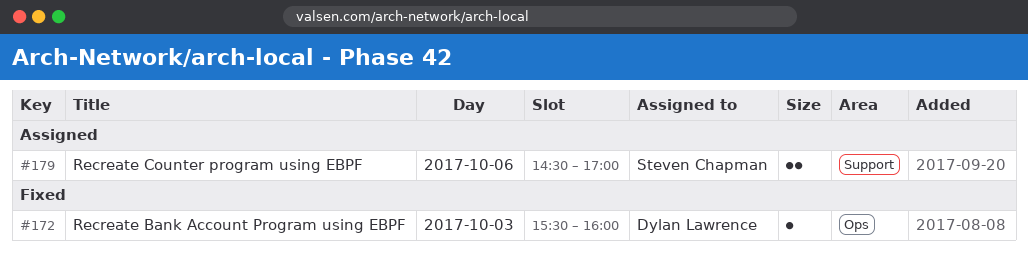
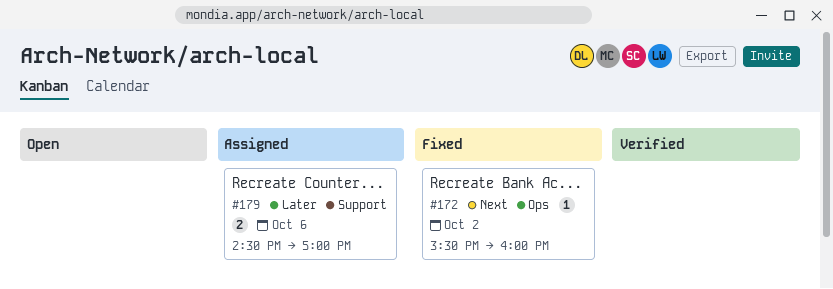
#172, day: Oct 3 -> Oct 2

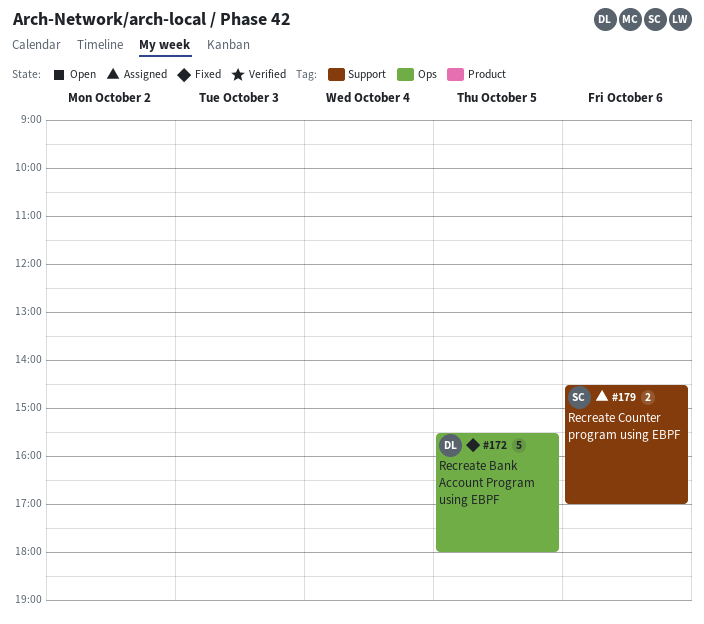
#172, estimate: 1 -> 5
#172, day: Oct 2 -> Oct 5
#172, ends: 16:00 -> 18:00

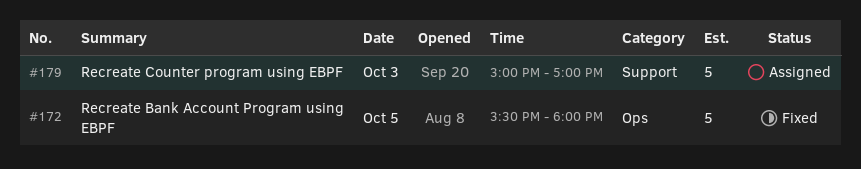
#179, estimate: 2 -> 5
#179, day: Oct 6 -> Oct 3
#179, begins: 14:30 -> 15:00

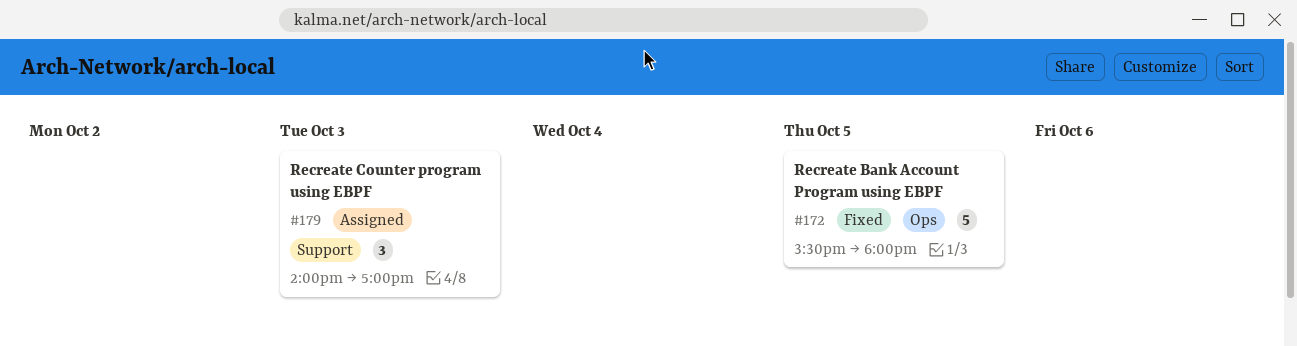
#179, estimate: 5 -> 3
#179, begins: 15:00 -> 14:00

